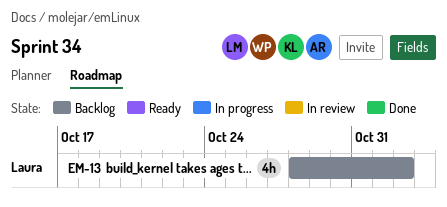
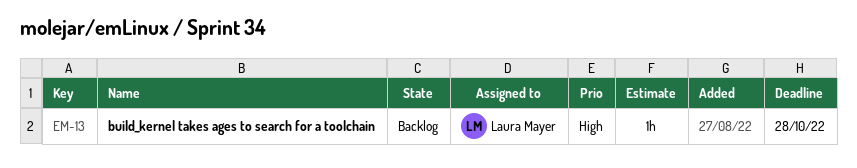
EM-13, estimate: 4h -> 1h
EM-13, due: Nov 2 -> Oct 28

